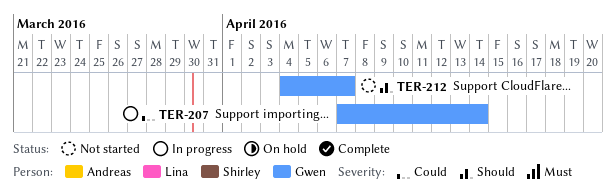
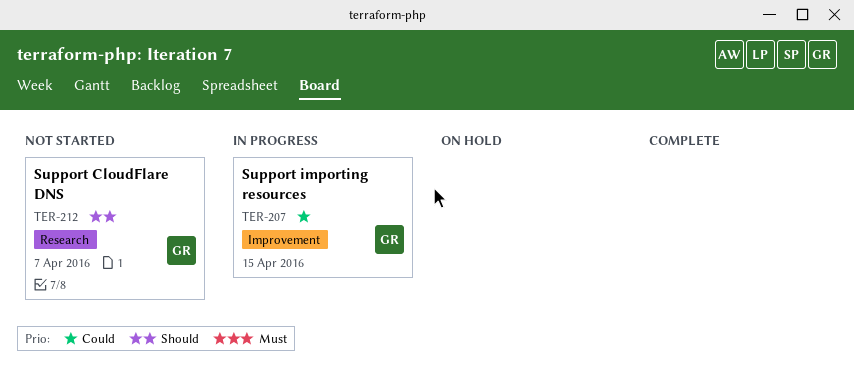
TER-207, due: Apr 14 -> Apr 15

